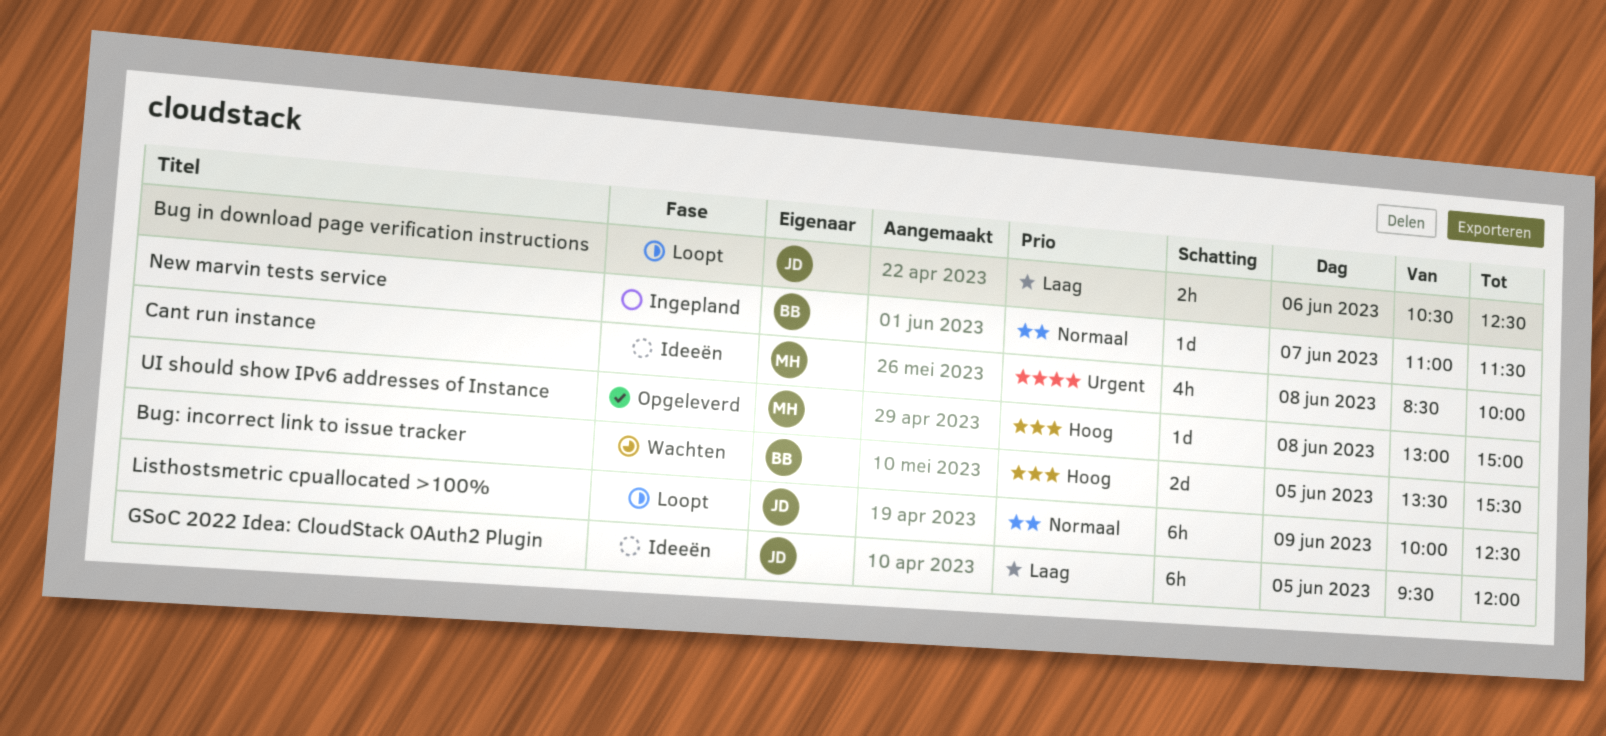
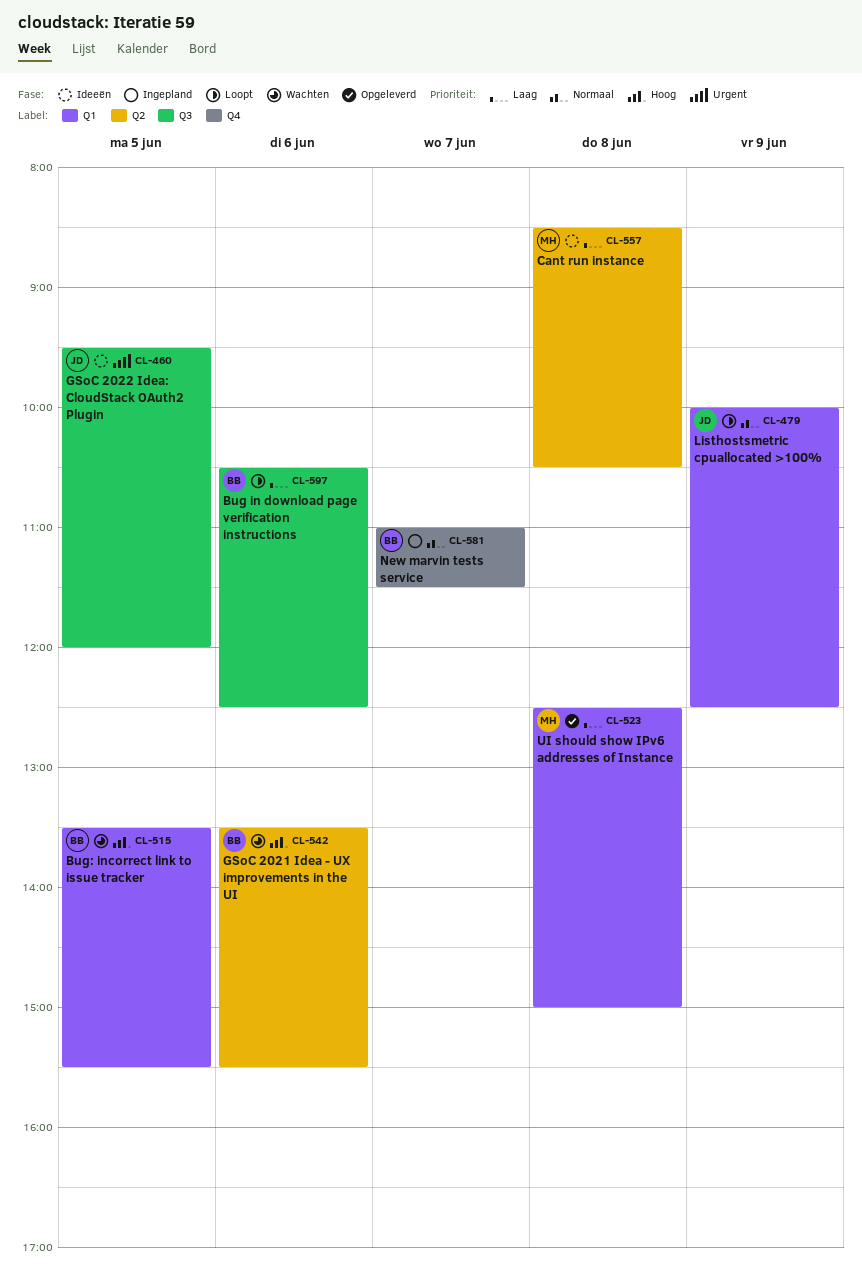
Bug in download page verification instructions, owner: JD -> BB
Cant run instance, priority: Urgent -> Laag
Cant run instance, ends: 10:00 -> 10:30
GSoC 2021 Idea - UX improvements in the UI: none -> present
GSoC 2022 Idea: CloudStack OAuth2 Plugin, priority: Laag -> Urgent
UI should show IPv6 addresses of Instance, priority: Hoog -> Laag
UI should show IPv6 addresses of Instance, begins: 13:00 -> 12:30

